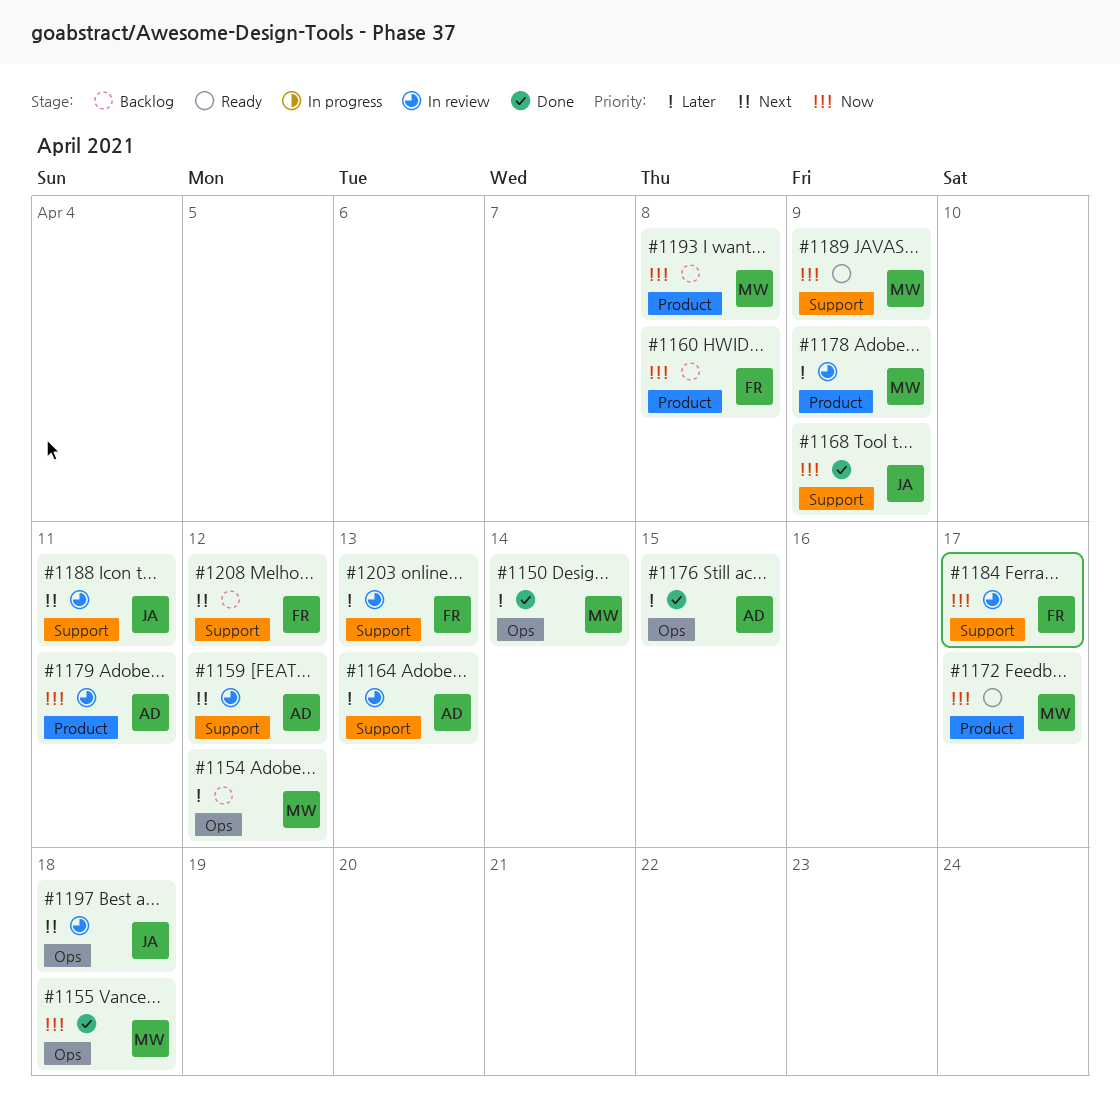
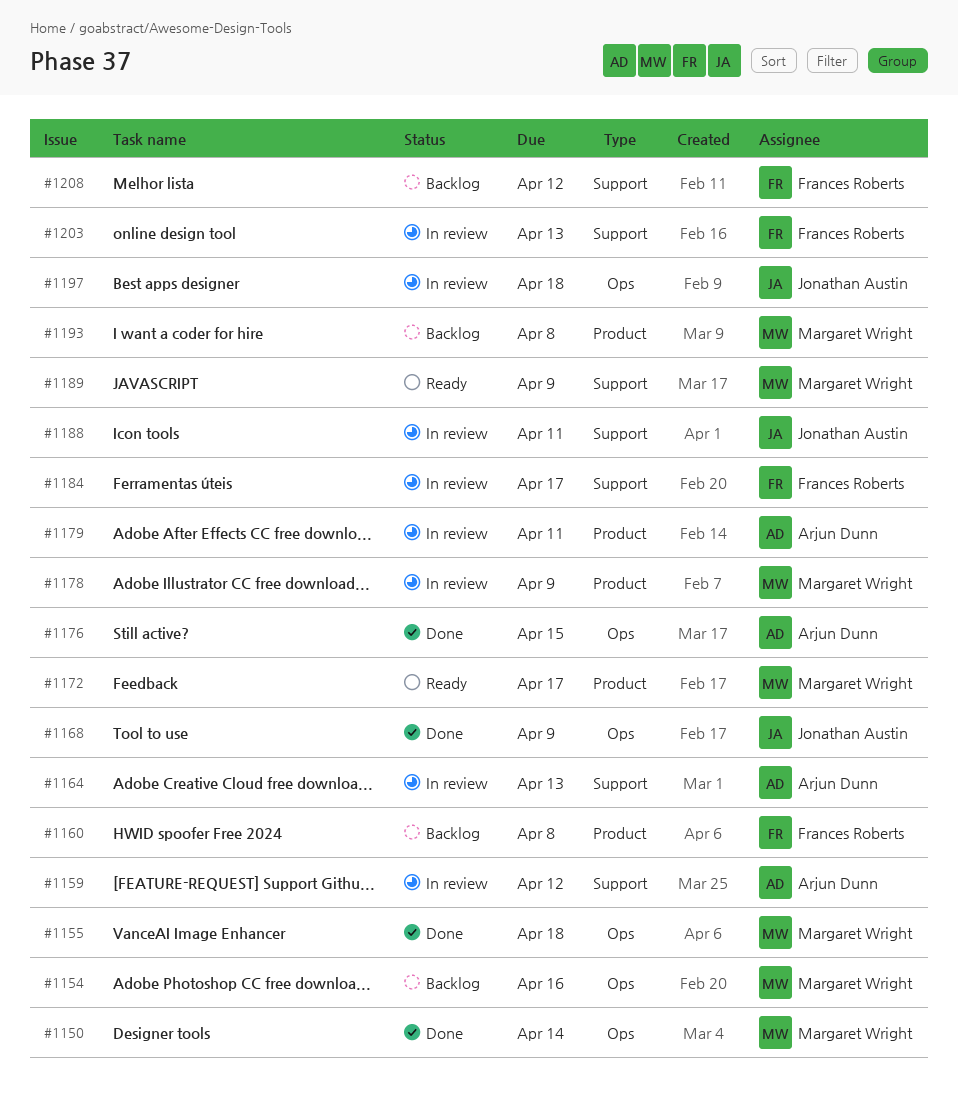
#1154, due: Apr 12 -> Apr 16
#1168, label: Support -> Ops

